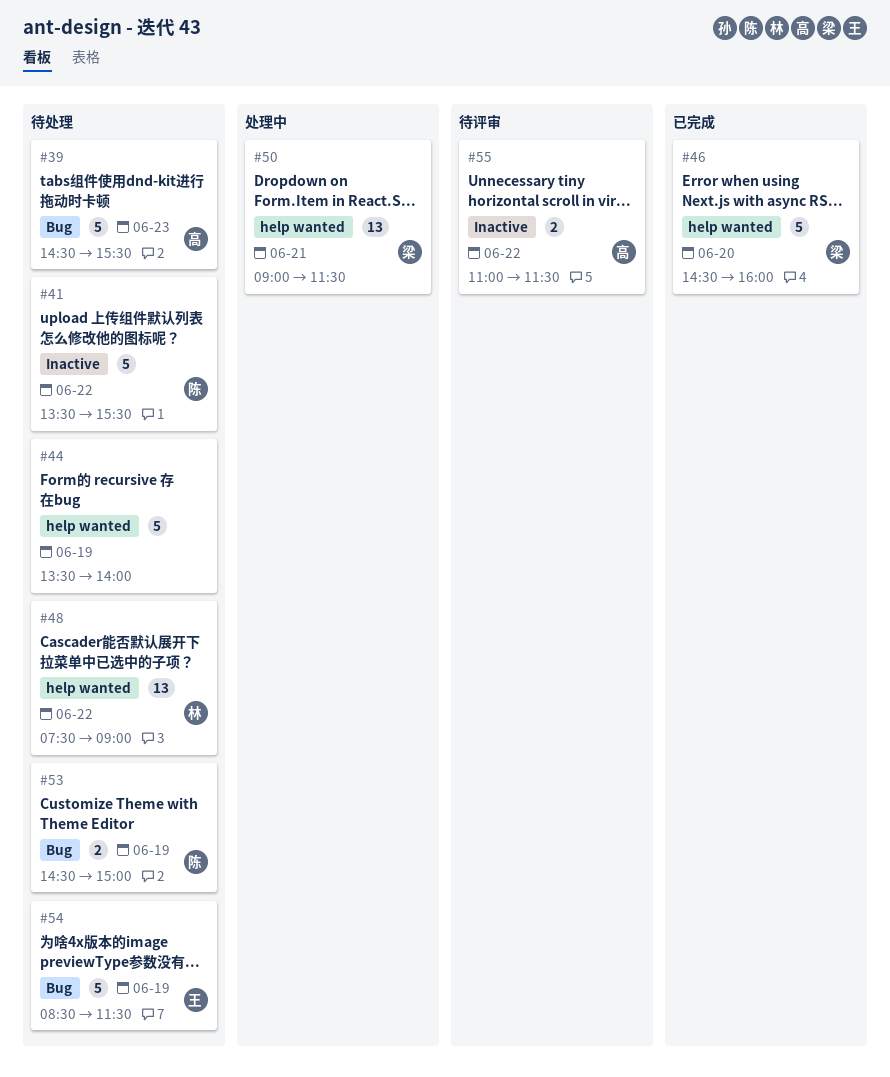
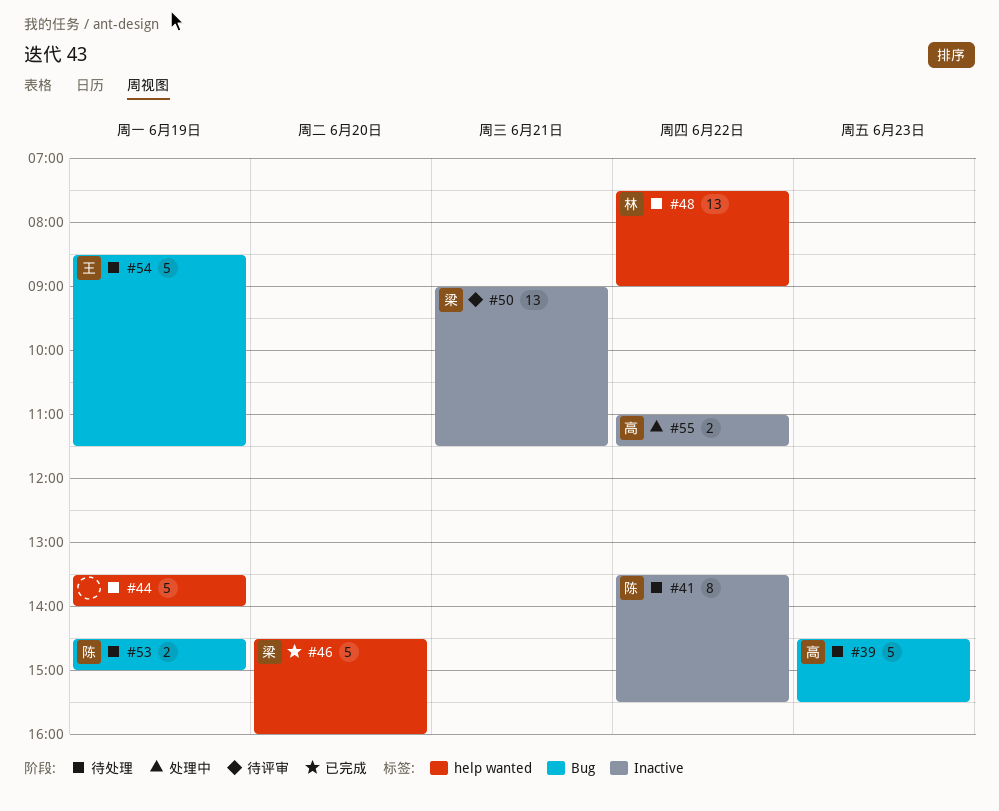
#41, estimate: 5 -> 8
#50, status: 处理中 -> 待评审
#50, label: help wanted -> Inactive
#55, status: 待评审 -> 处理中

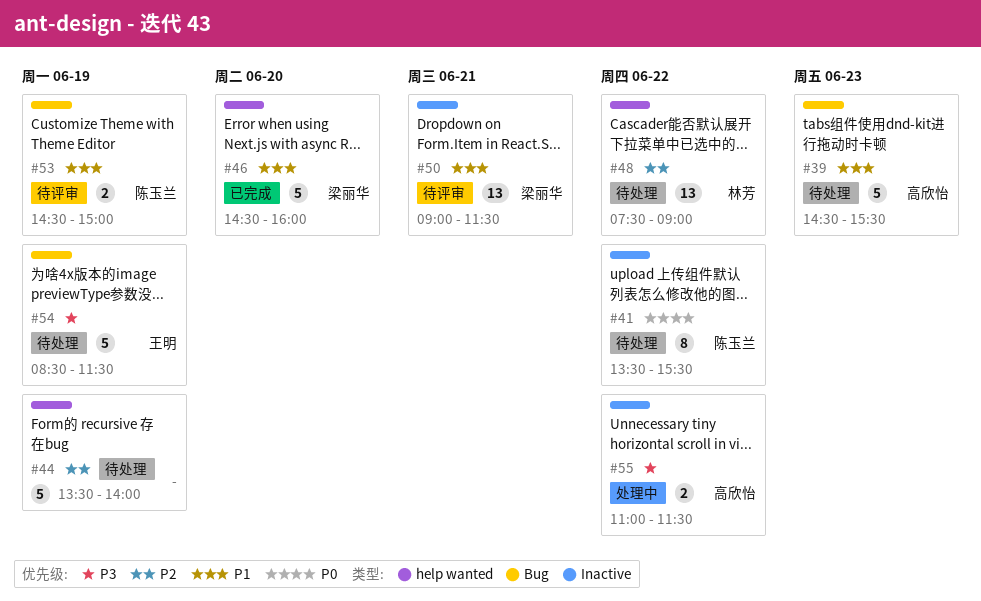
#53, status: 待处理 -> 待评审

